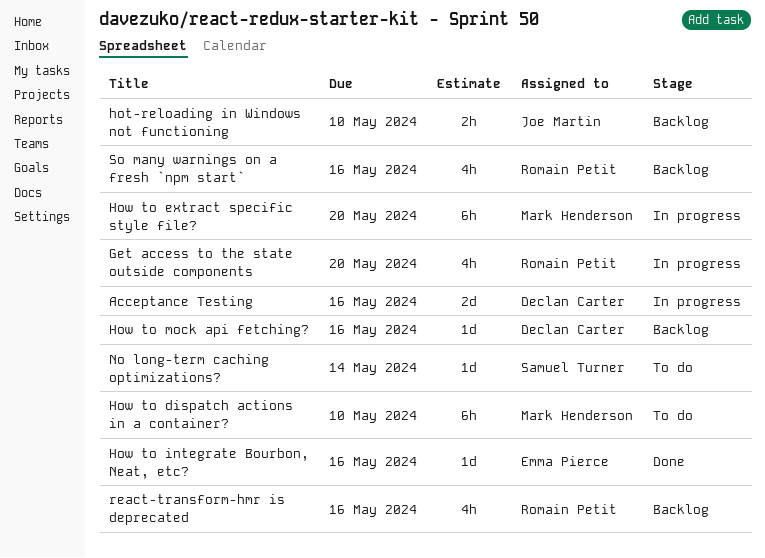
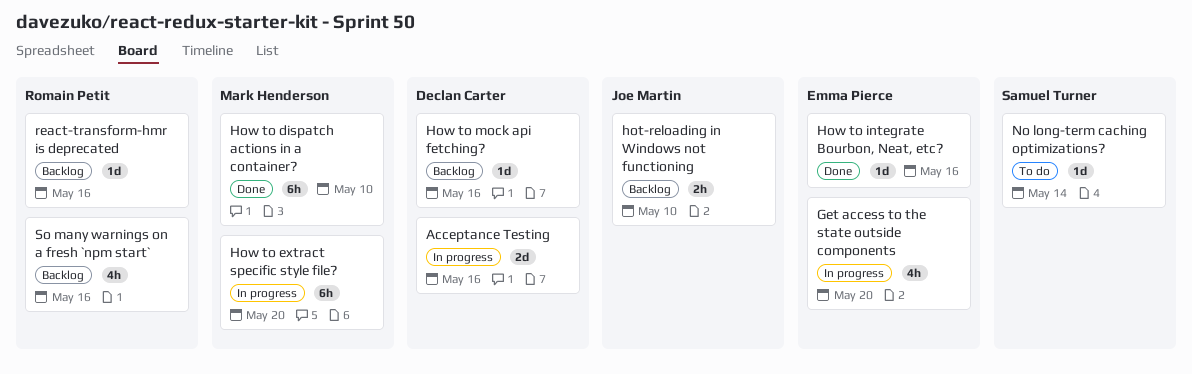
Get access to the state outside components, owner: Romain Petit -> Emma Pierce
How to dispatch actions in a container?, status: To do -> Done
react-transform-hmr is deprecated, estimate: 4h -> 1d

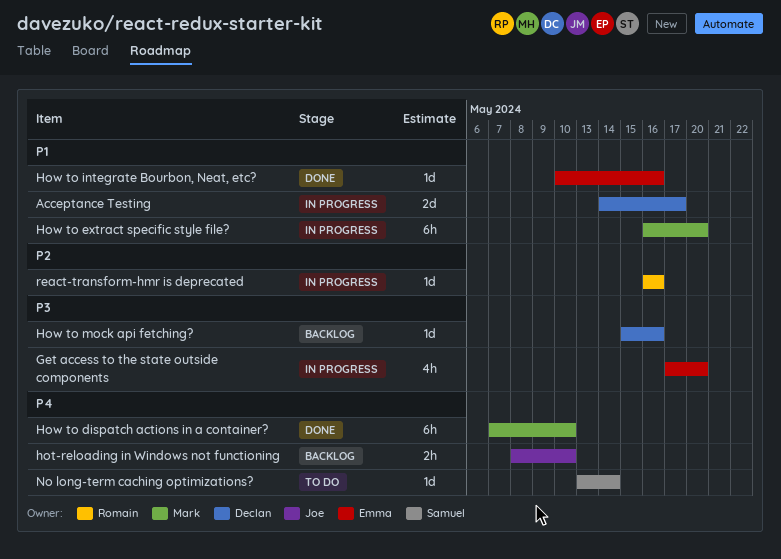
Acceptance Testing, due: May 16 -> May 17
react-transform-hmr is deprecated, status: Backlog -> In progress
So many warnings on a fresh `npm start`: present -> none

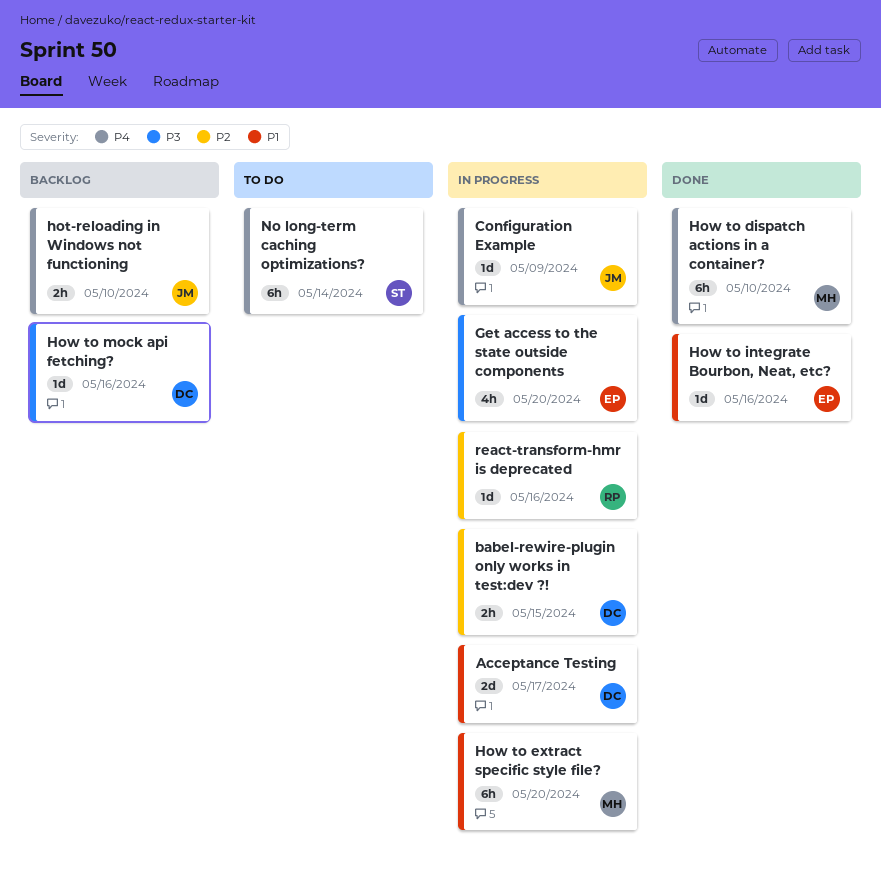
babel-rewire-plugin only works in test:dev ?!: none -> present
Configuration Example: none -> present
No long-term caching optimizations?, estimate: 1d -> 6h

